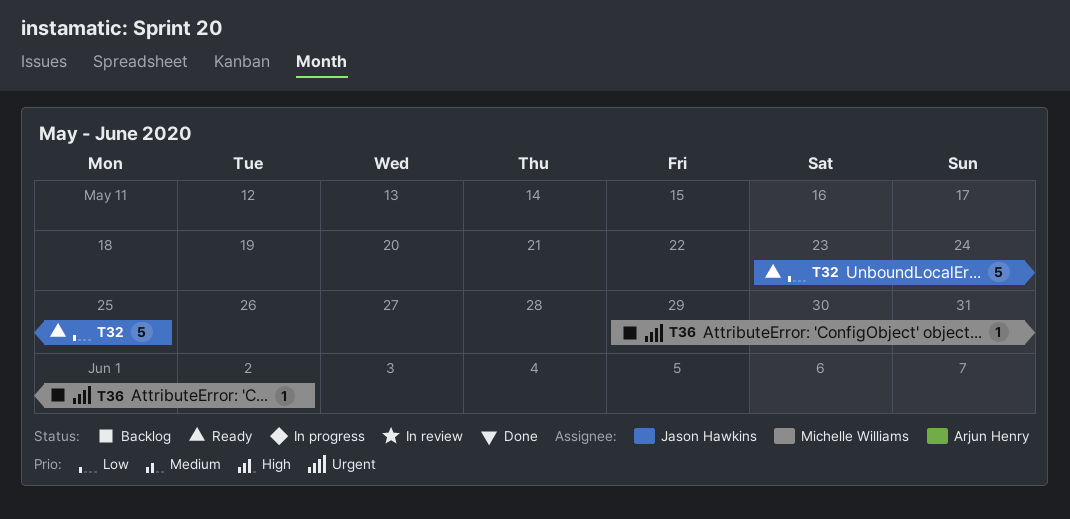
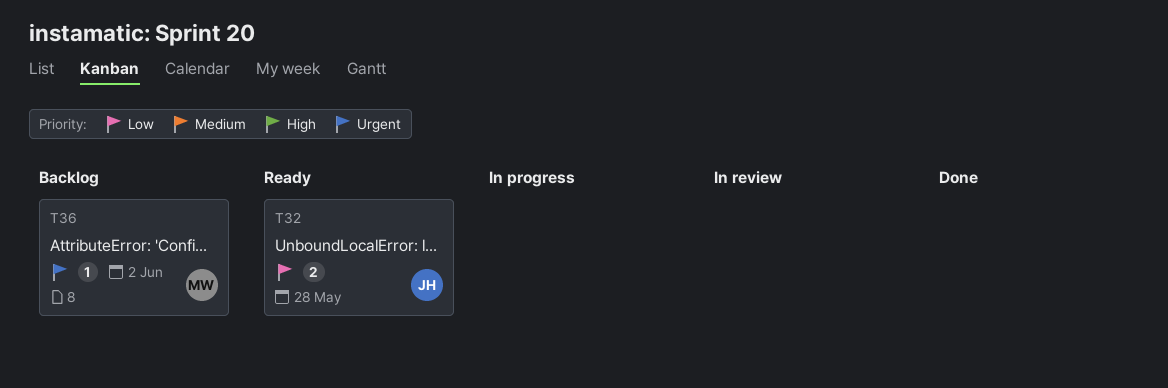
T32, estimate: 5 -> 2
T32, due: May 25 -> May 28

